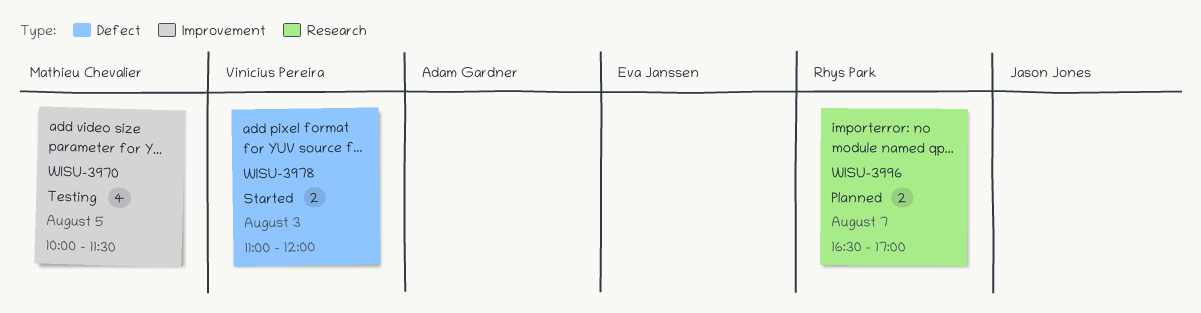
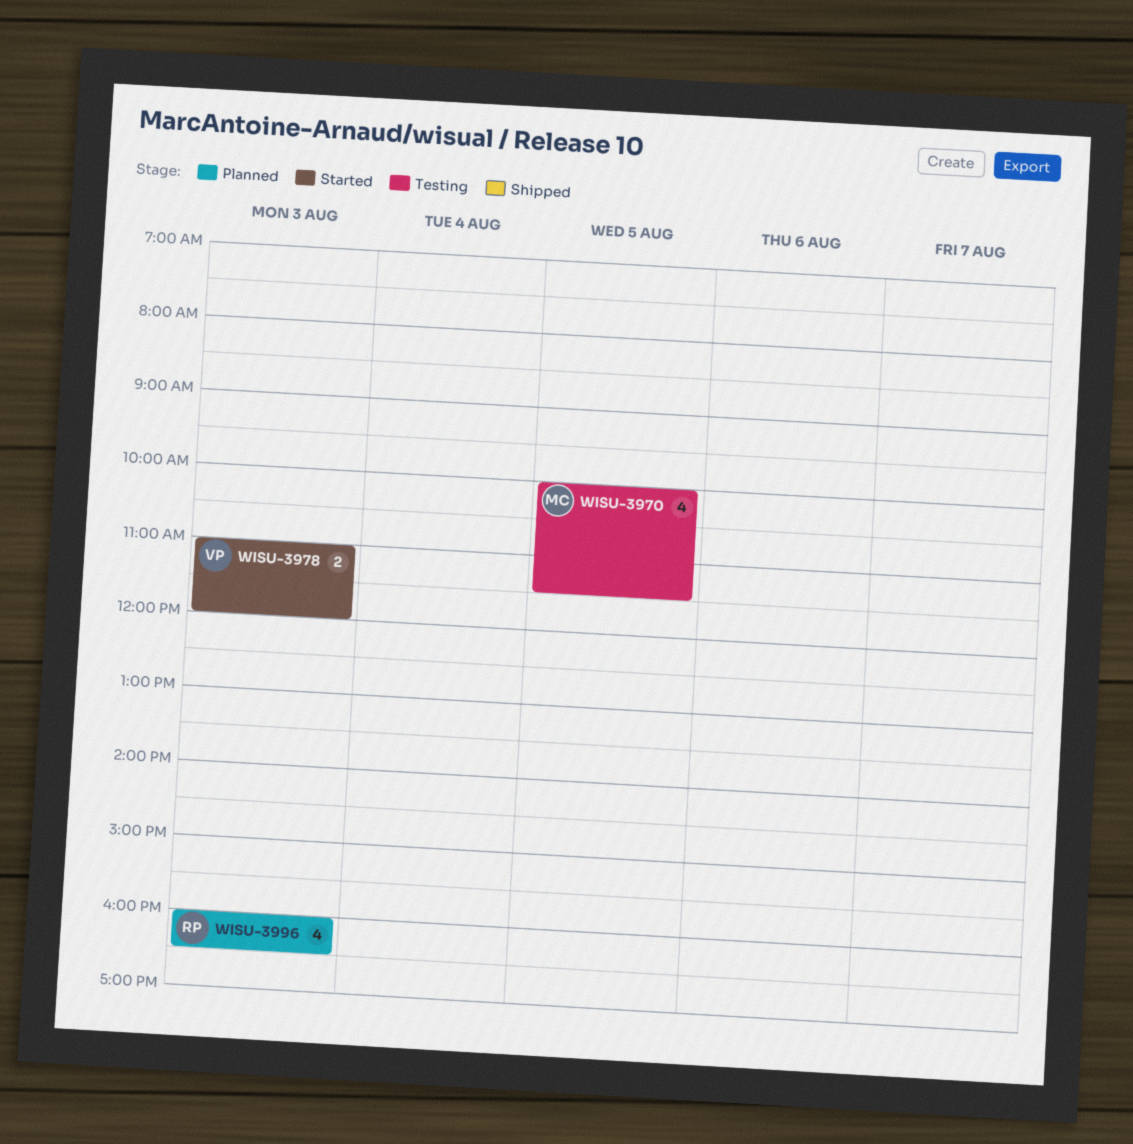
WISU-3996, estimate: 2 -> 4
WISU-3996, day: Aug 7 -> Aug 3
WISU-3996, begins: 16:30 -> 16:00
WISU-3996, ends: 17:00 -> 16:30

